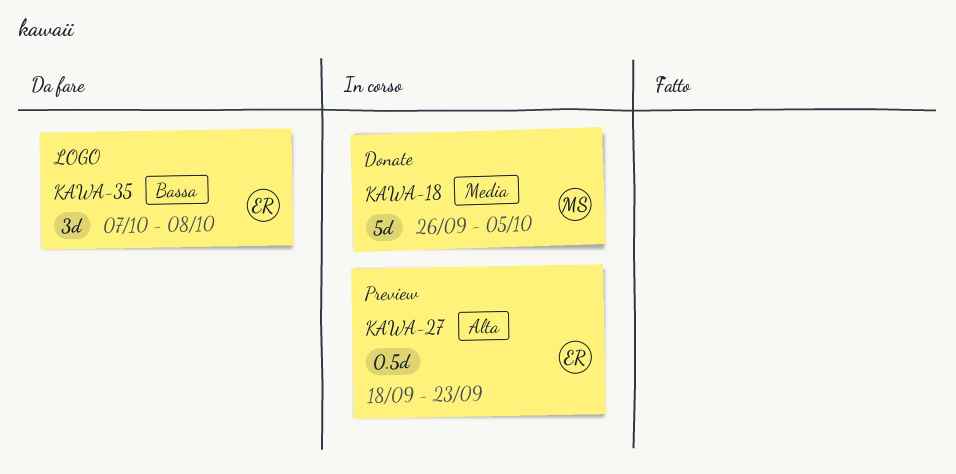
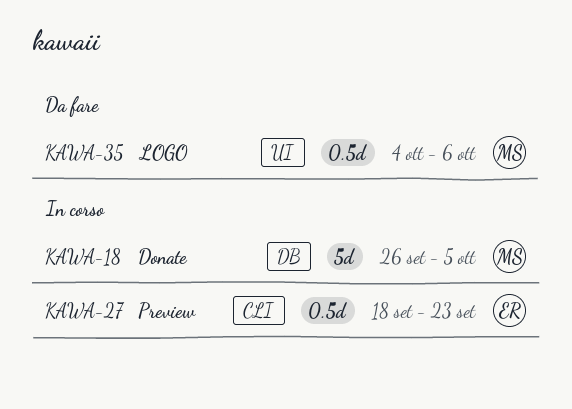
KAWA-35, owner: ER -> MS
KAWA-35, estimate: 3d -> 0.5d
KAWA-35, start: Oct 7 -> Oct 4
KAWA-35, due: Oct 8 -> Oct 6

